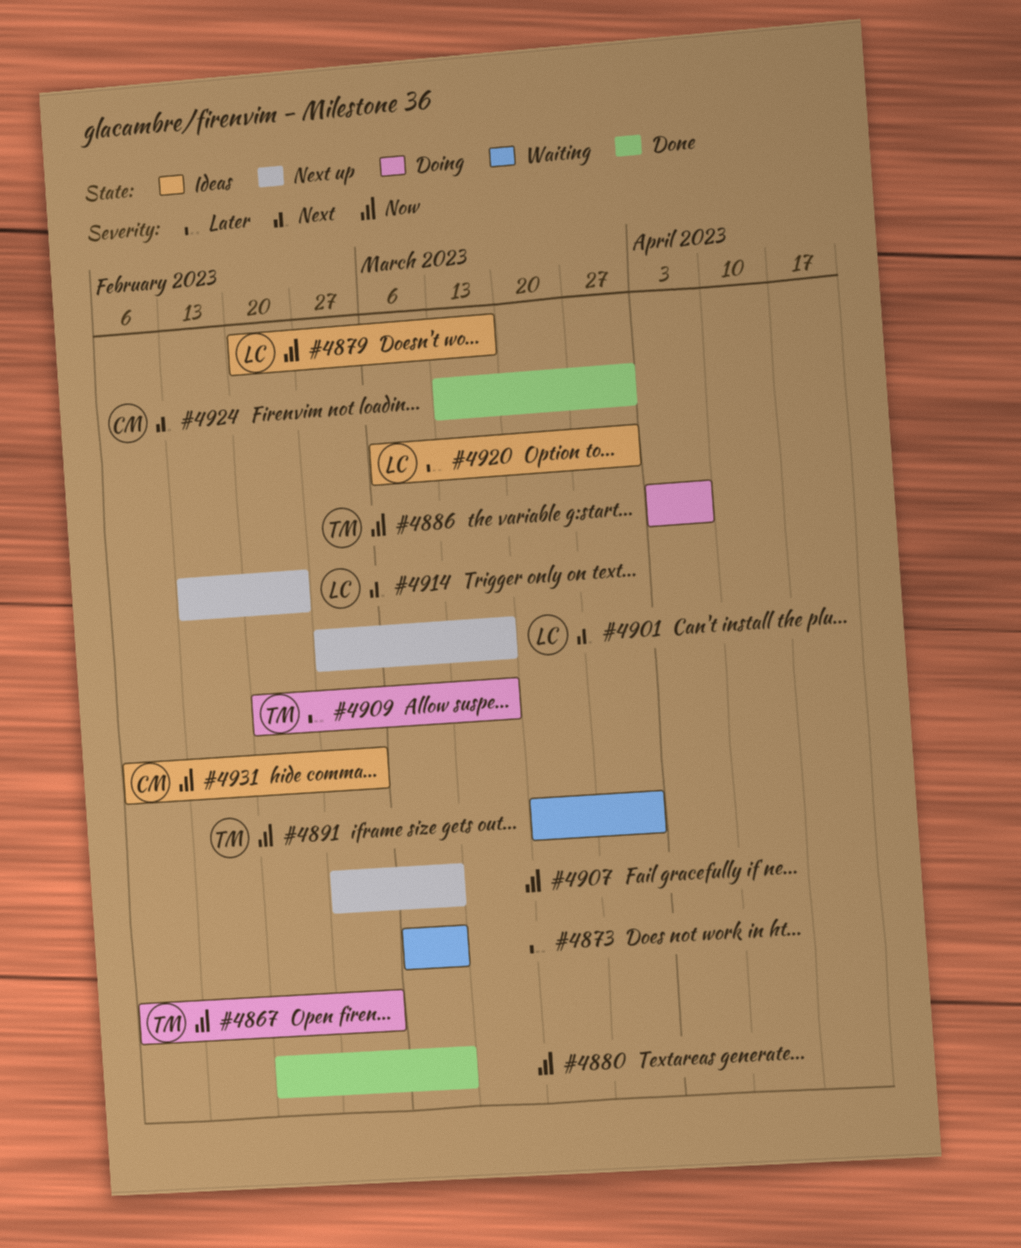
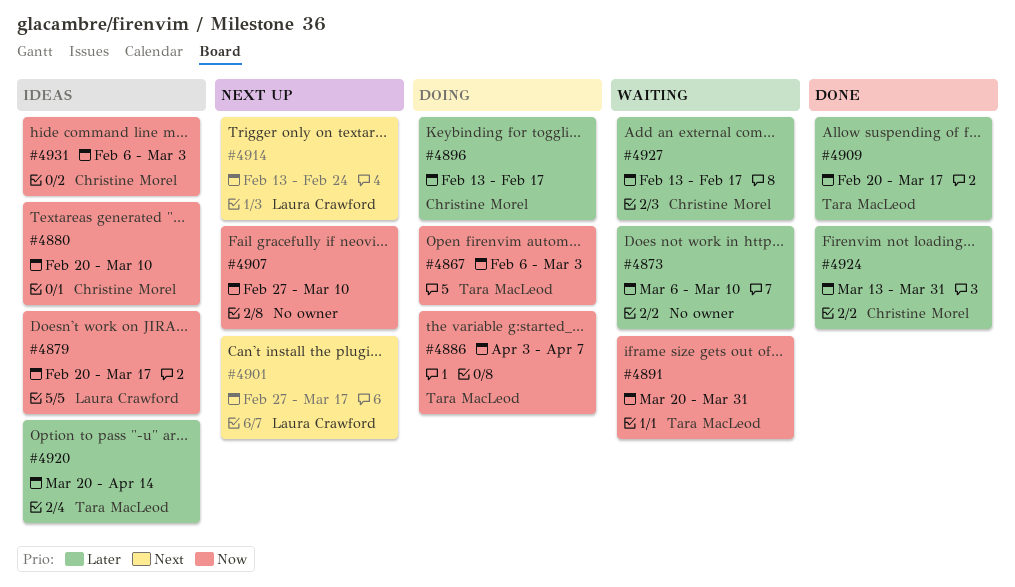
#4880, status: Done -> Ideas
#4880, owner: none -> Christine Morel
#4896: none -> present
#4909, status: Doing -> Done
#4920, owner: Laura Crawford -> Tara MacLeod
#4920, start: Mar 6 -> Mar 20
#4920, due: Mar 31 -> Apr 14
#4924, priority: Next -> Later
#4927: none -> present

